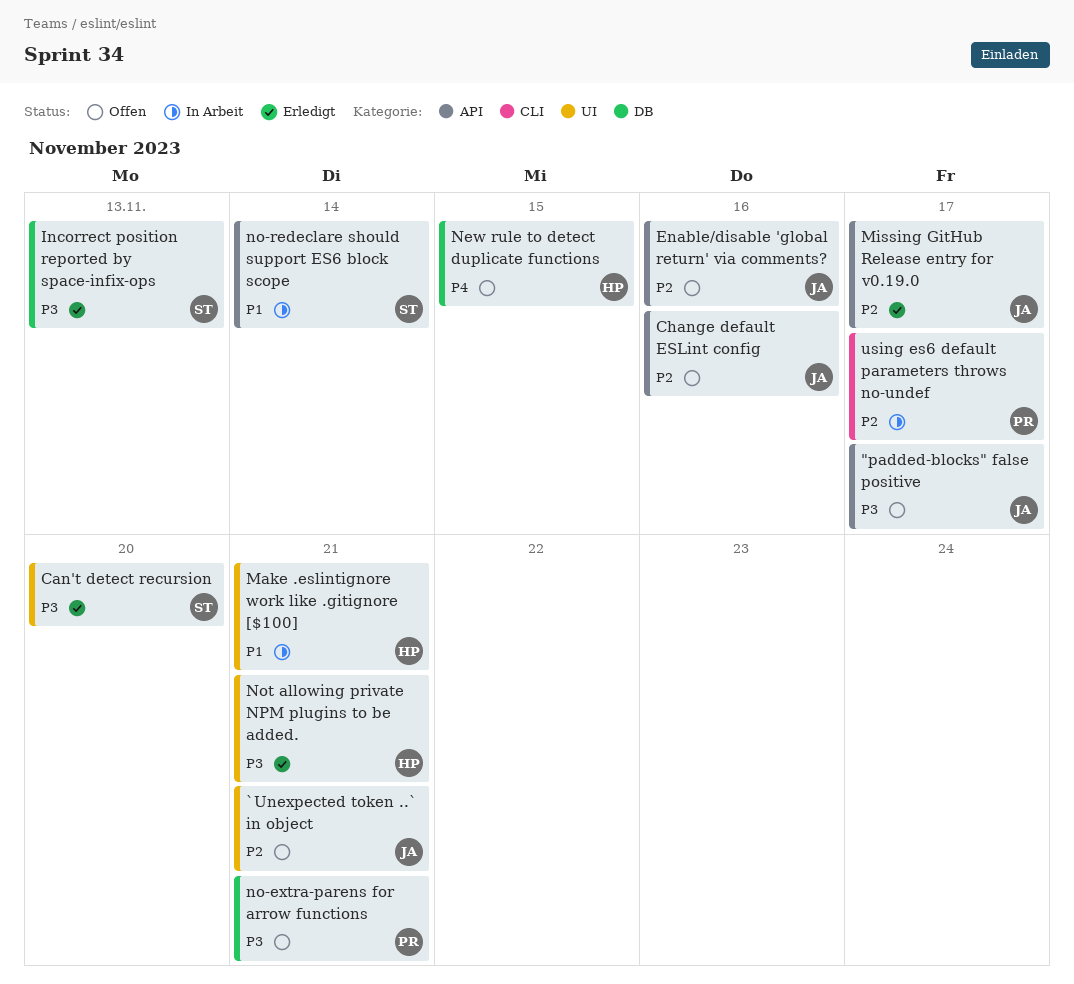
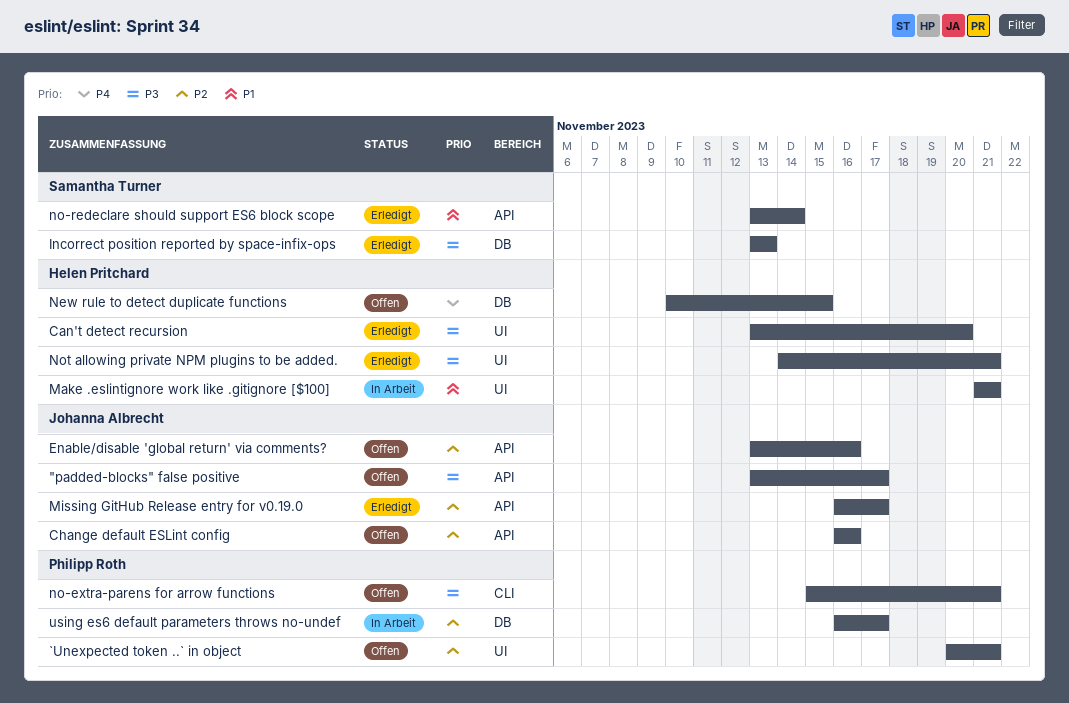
`Unexpected token ..` in object, owner: Johanna Albrecht -> Philipp Roth
Can't detect recursion, owner: Samantha Turner -> Helen Pritchard
no-extra-parens for arrow functions, label: DB -> CLI
no-redeclare should support ES6 block scope, status: In Arbeit -> Erledigt
using es6 default parameters throws no-undef, label: CLI -> DB

